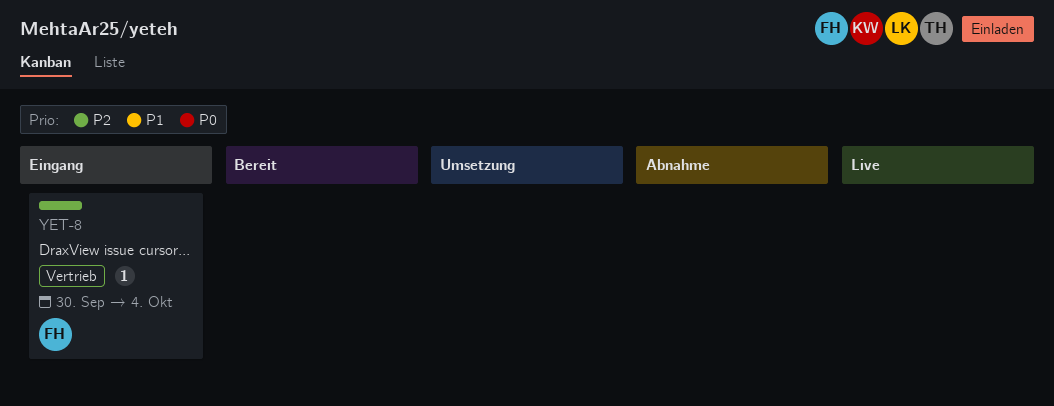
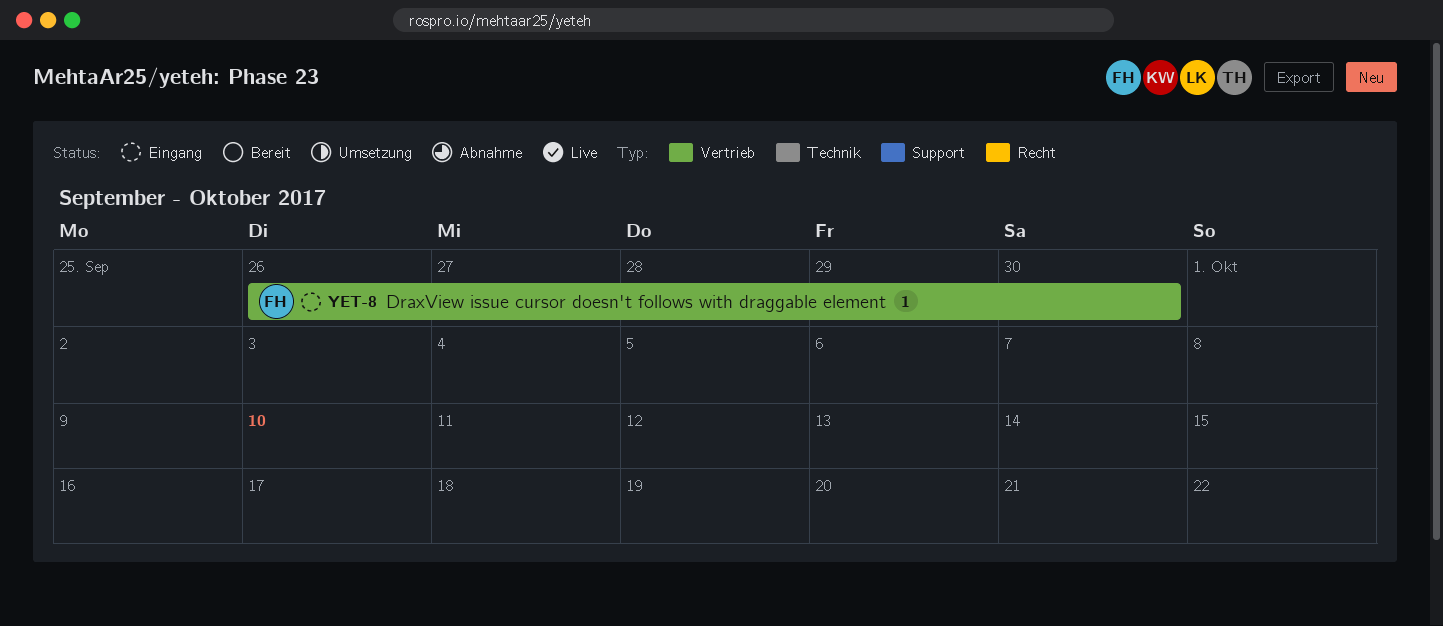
YET-8, start: Sep 30 -> Sep 26
YET-8, due: Oct 4 -> Sep 30

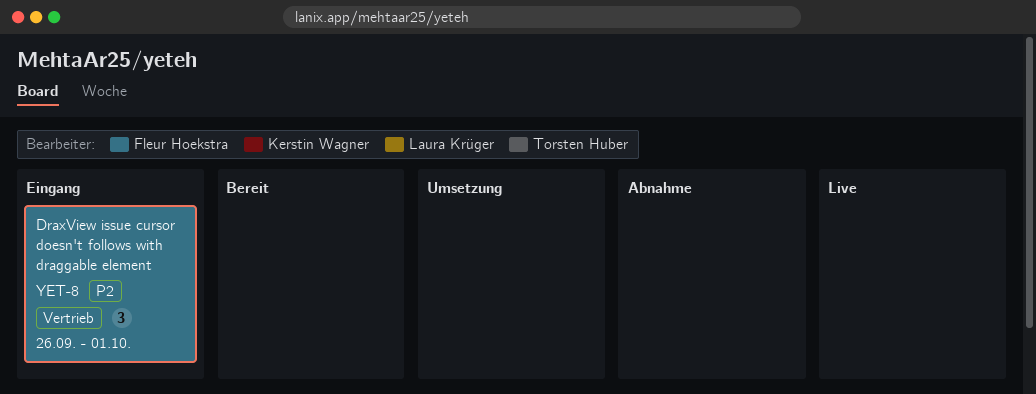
YET-8, estimate: 1 -> 3
YET-8, due: Sep 30 -> Oct 1

